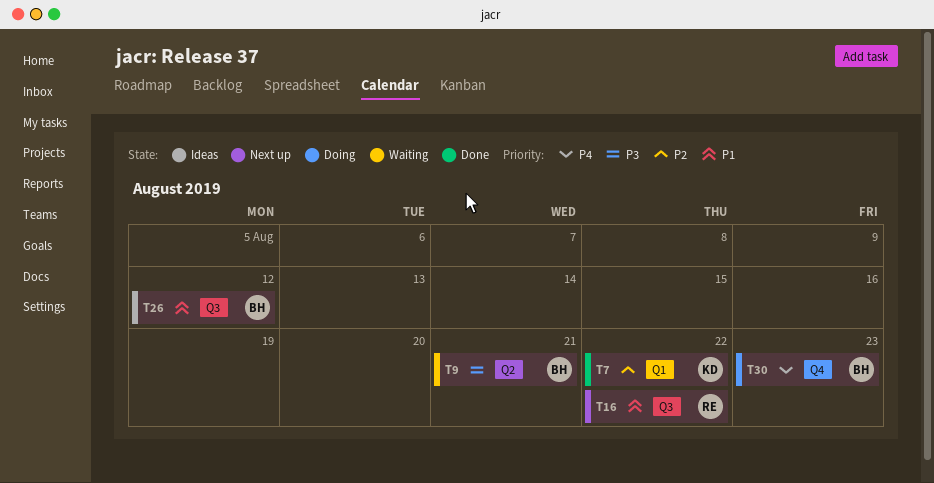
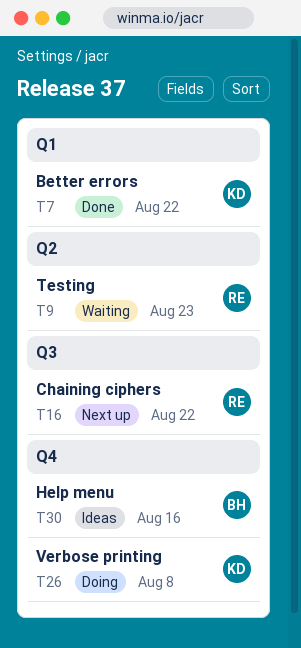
T9, owner: BH -> RE
T9, due: Aug 21 -> Aug 23
T26, status: Ideas -> Doing
T26, owner: BH -> KD
T26, label: Q3 -> Q4
T26, due: Aug 12 -> Aug 8
T30, status: Doing -> Ideas
T30, due: Aug 23 -> Aug 16

